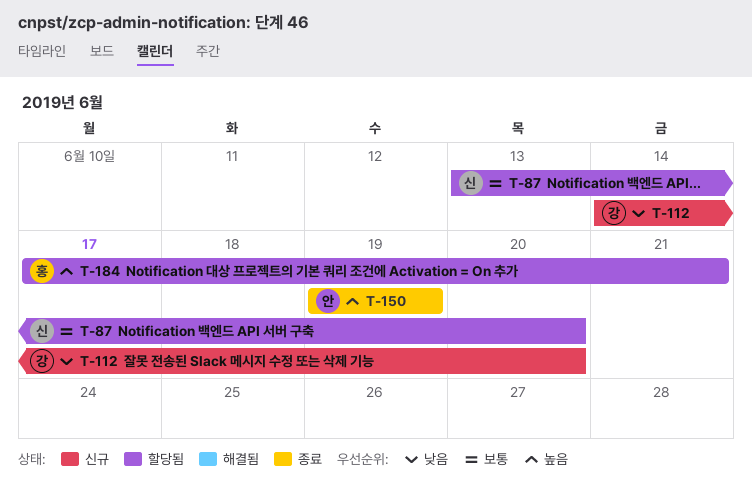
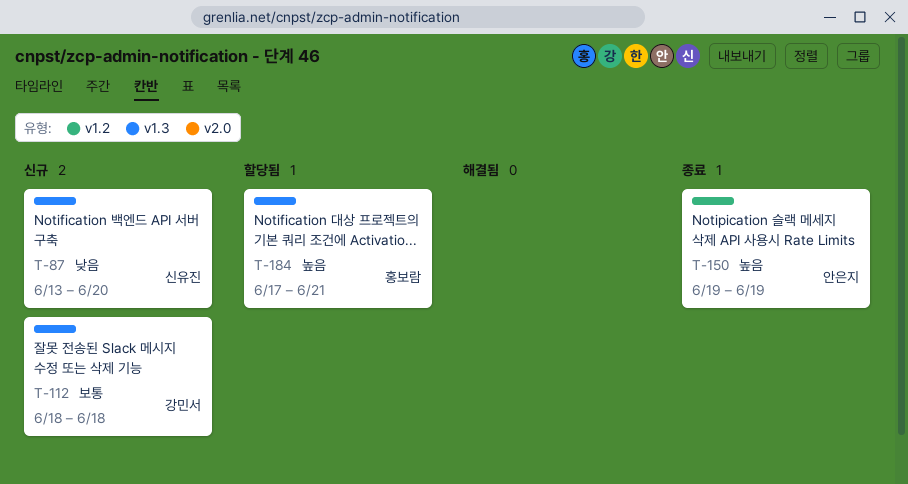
T-87, status: 할당됨 -> 신규
T-87, priority: 보통 -> 낮음
T-112, priority: 낮음 -> 보통
T-112, start: Jun 14 -> Jun 18
T-112, due: Jun 20 -> Jun 18

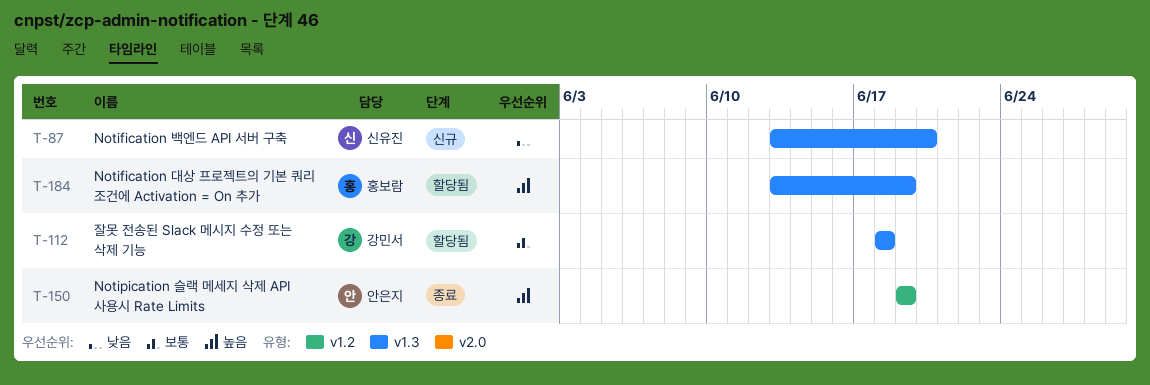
T-112, status: 신규 -> 할당됨
T-184, start: Jun 17 -> Jun 13
T-184, due: Jun 21 -> Jun 19

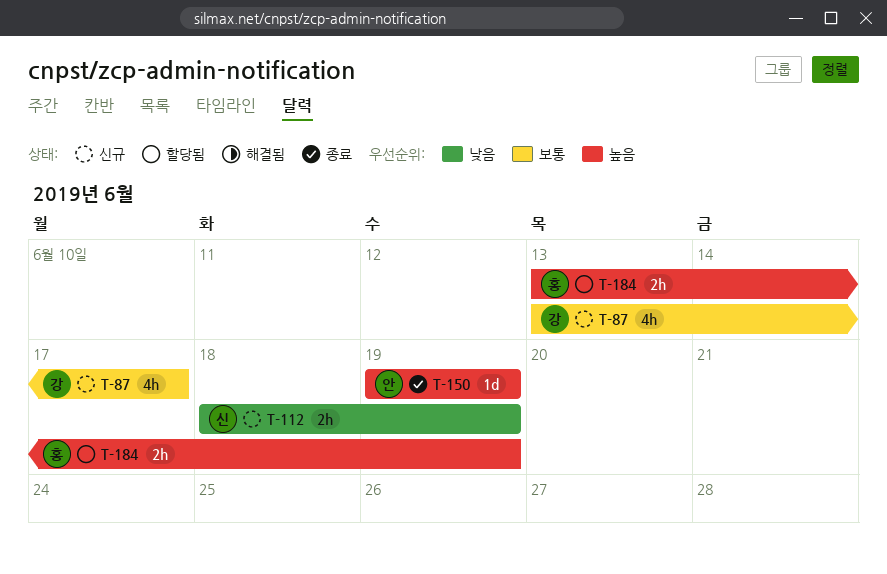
T-87, owner: 신유진 -> 강민서
T-87, priority: 낮음 -> 보통
T-87, due: Jun 20 -> Jun 17
T-112, status: 할당됨 -> 신규
T-112, owner: 강민서 -> 신유진
T-112, priority: 보통 -> 낮음
T-112, due: Jun 18 -> Jun 19

